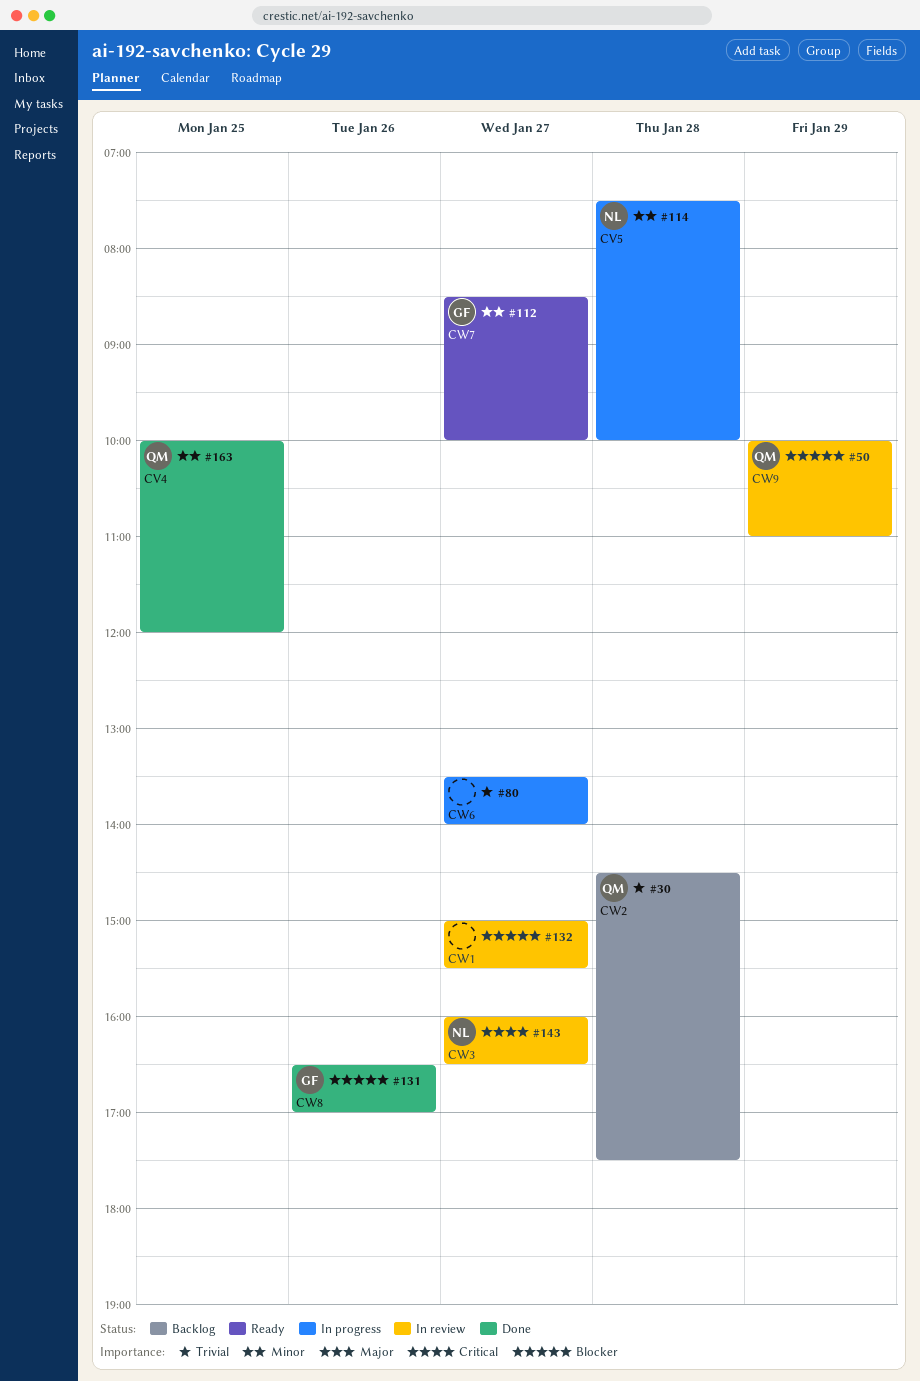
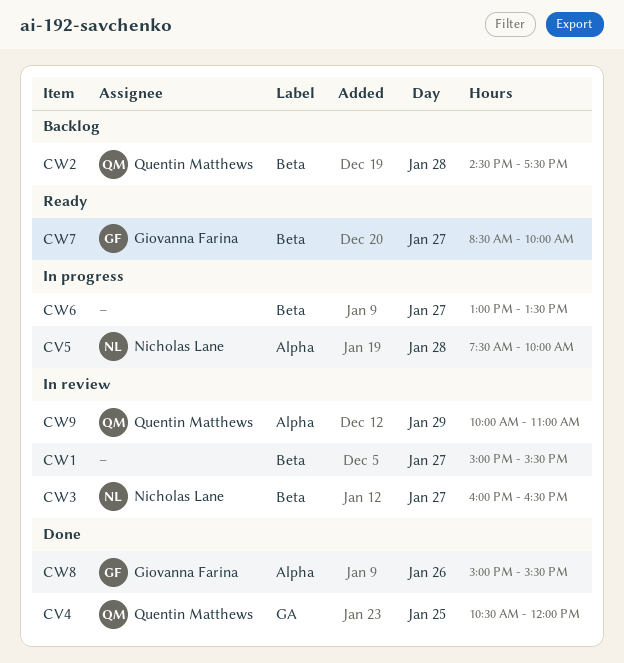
CV4, begins: 10:00 -> 10:30
CW6, begins: 13:30 -> 13:00
CW6, ends: 14:00 -> 13:30
CW8, begins: 16:30 -> 15:00
CW8, ends: 17:00 -> 15:30

